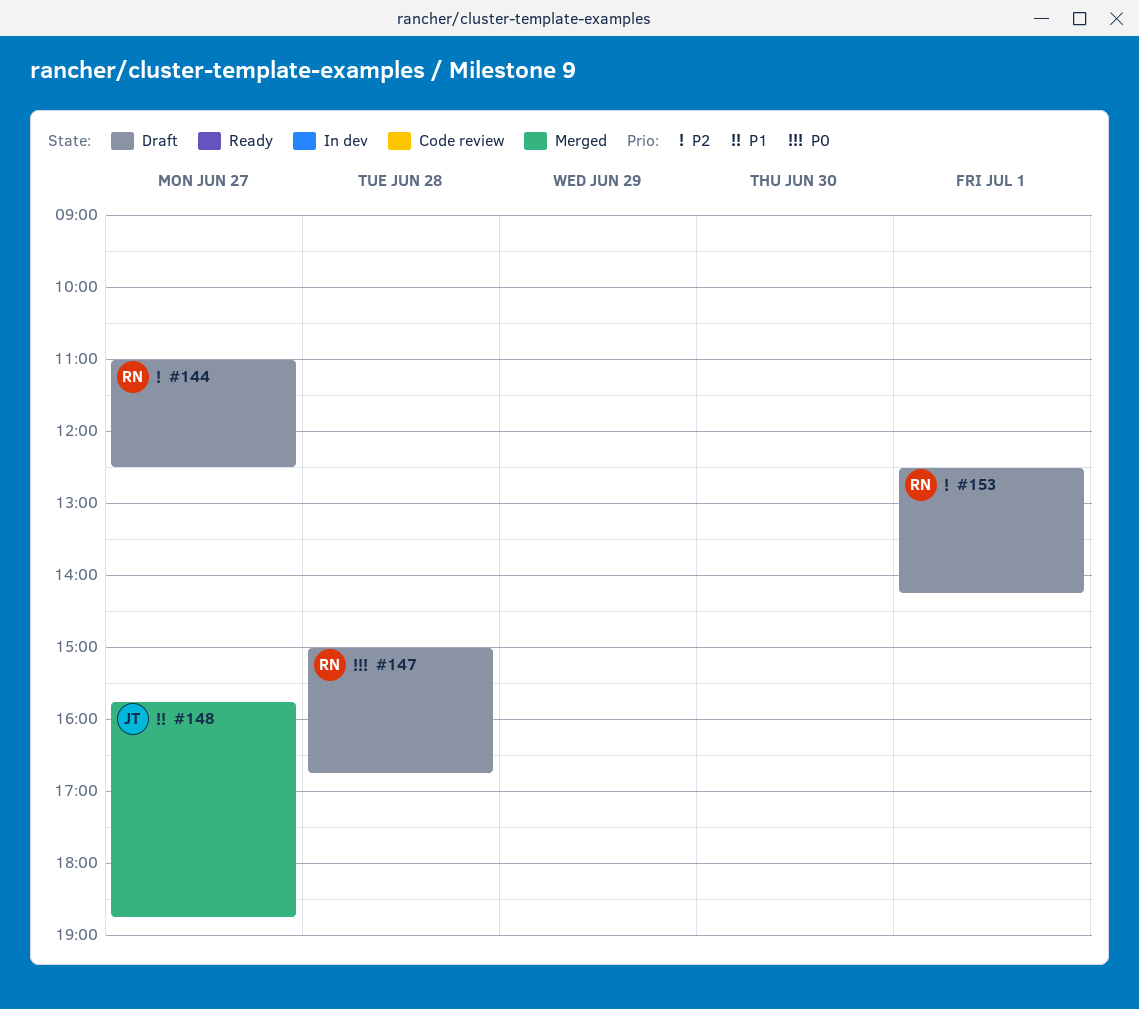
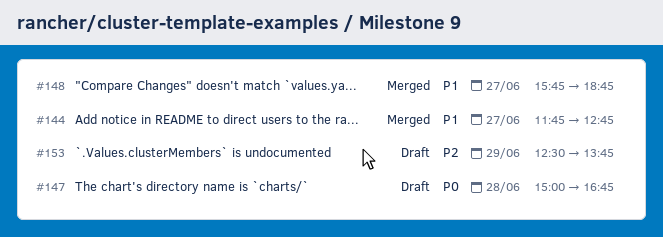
#144, status: Draft -> Merged
#144, priority: P2 -> P1
#144, begins: 11:00 -> 11:45
#144, ends: 12:30 -> 12:45
#153, day: Jul 1 -> Jun 29
#153, ends: 14:15 -> 13:45

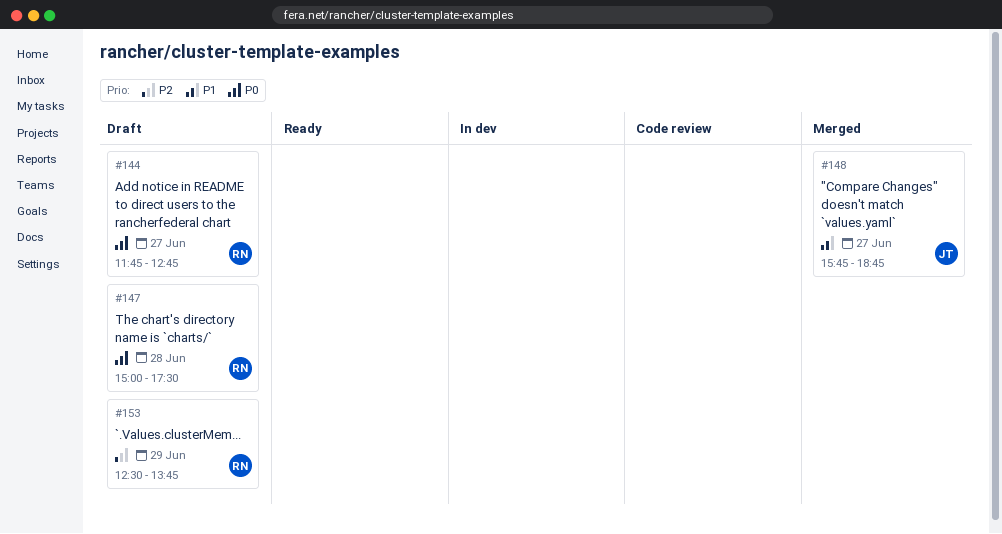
#144, status: Merged -> Draft
#144, priority: P1 -> P0
#147, ends: 16:45 -> 17:30

